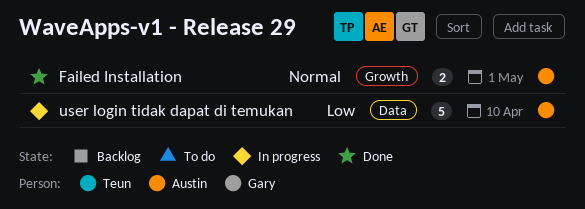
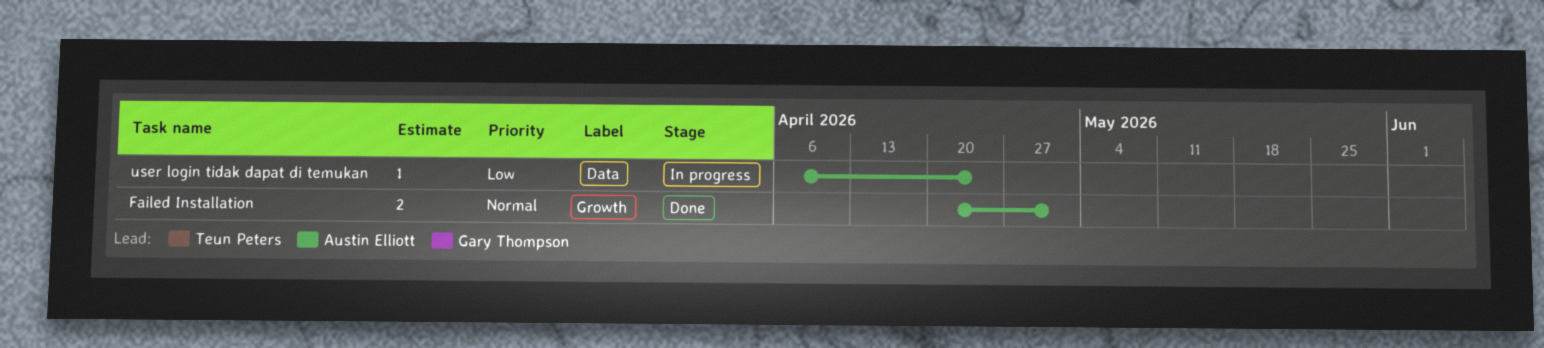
user login tidak dapat di temukan, estimate: 5 -> 1
user login tidak dapat di temukan, due: Apr 10 -> Apr 24

